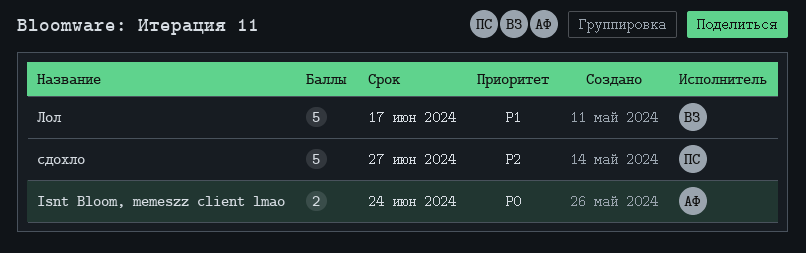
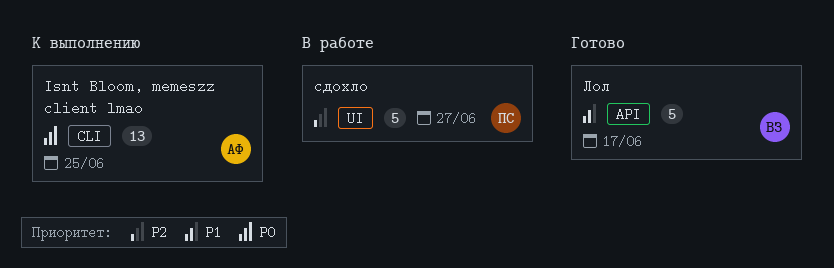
Isnt Bloom, memeszz client lmao, estimate: 2 -> 13
Isnt Bloom, memeszz client lmao, due: Jun 24 -> Jun 25

